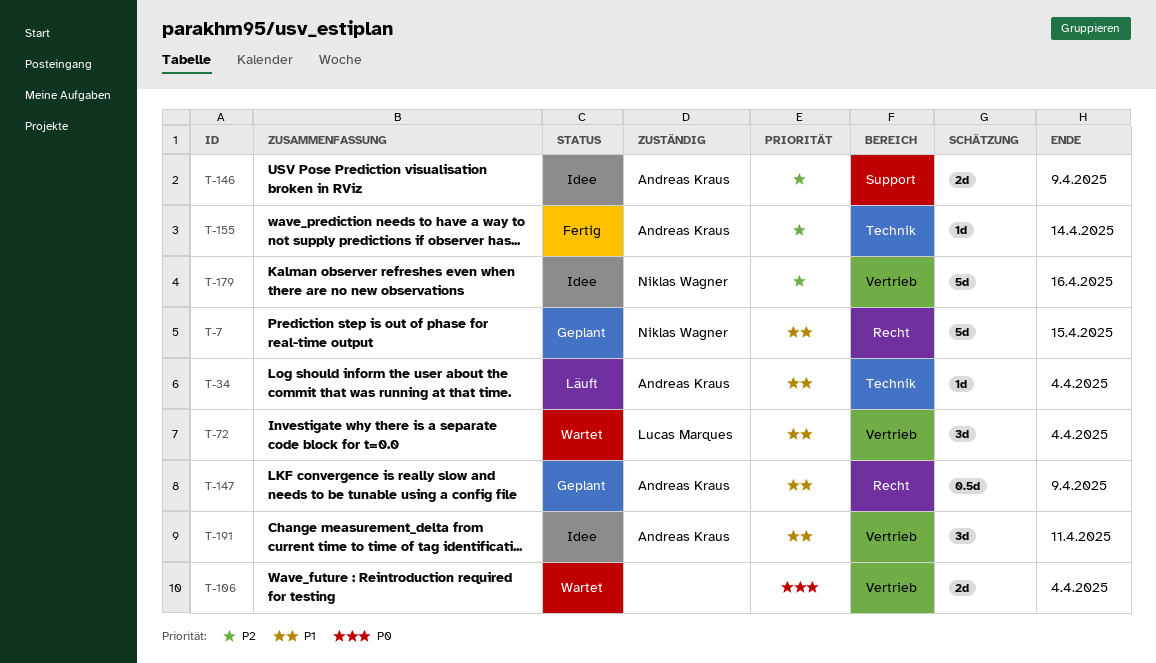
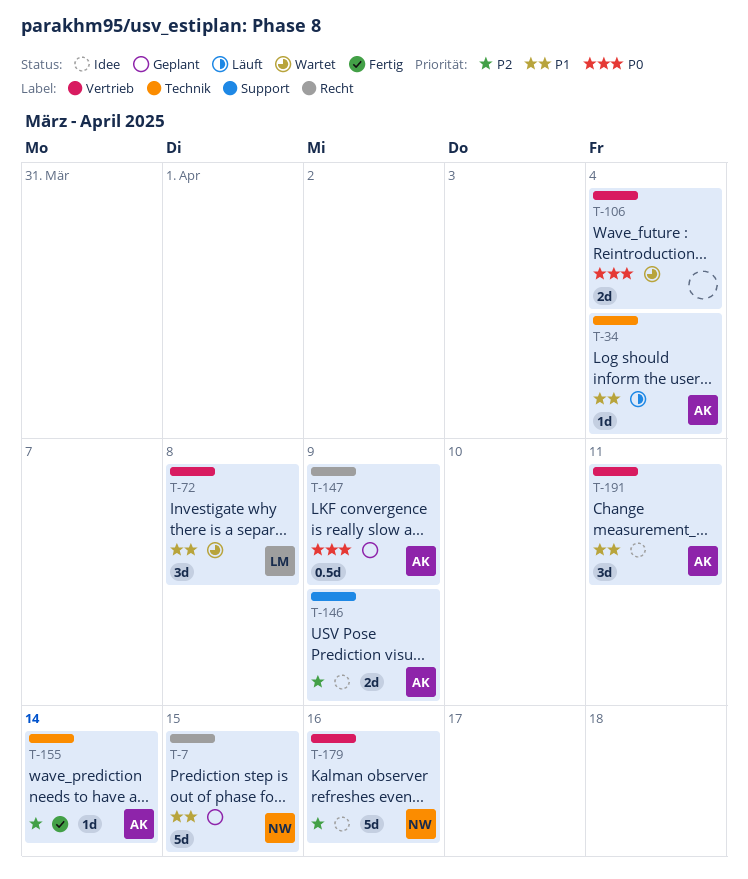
T-72, due: Apr 4 -> Apr 8
T-147, priority: P1 -> P0

